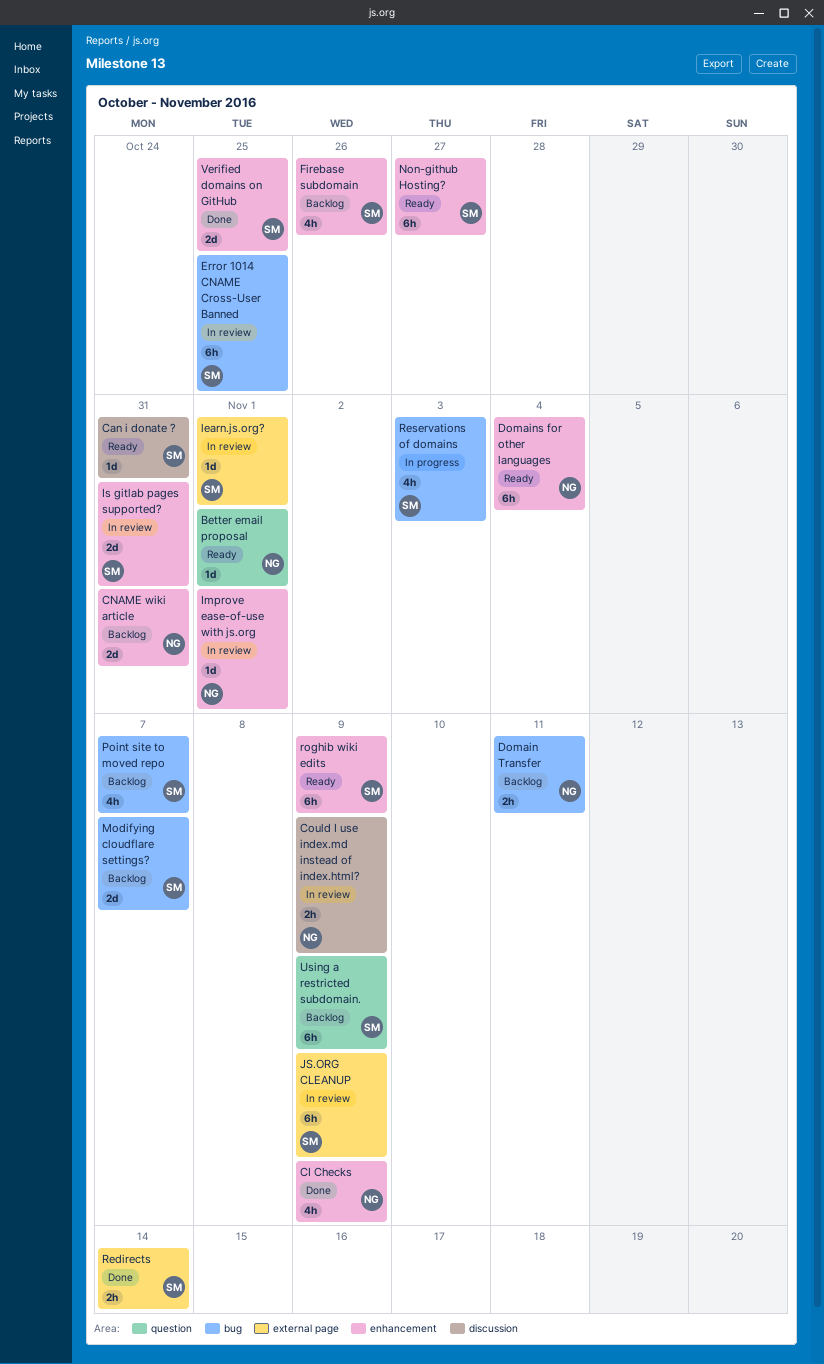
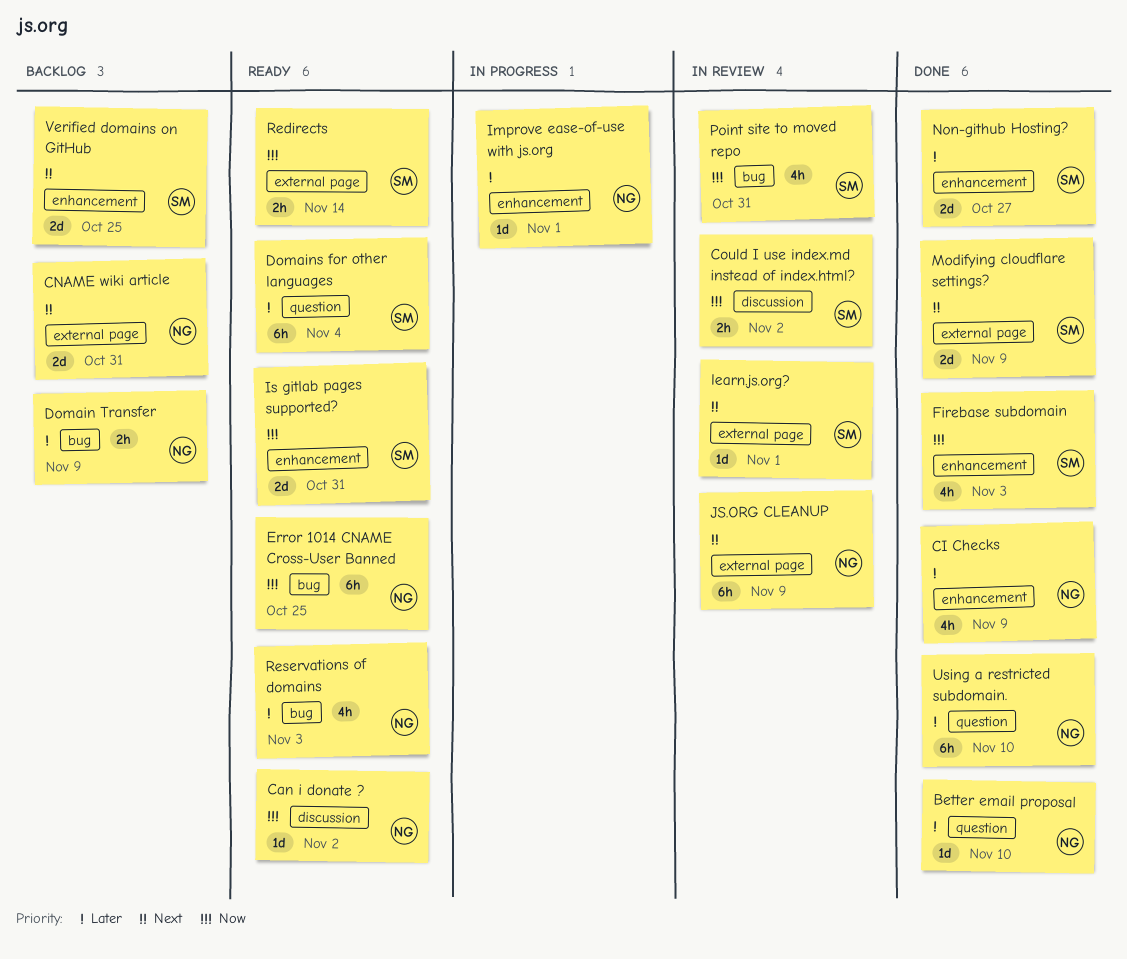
Better email proposal, status: Ready -> Done
Better email proposal, due: Nov 1 -> Nov 10
Can i donate ?, owner: SM -> NG
Can i donate ?, due: Oct 31 -> Nov 2
CNAME wiki article, label: enhancement -> external page
Could I use index.md instead of index.html?, owner: NG -> SM
Could I use index.md instead of index.html?, due: Nov 9 -> Nov 2
Domain Transfer, due: Nov 11 -> Nov 9
Domains for other languages, owner: NG -> SM
Domains for other languages, label: enhancement -> question
Error 1014 CNAME Cross-User Banned, status: In review -> Ready
Error 1014 CNAME Cross-User Banned, owner: SM -> NG
Firebase subdomain, status: Backlog -> Done
Firebase subdomain, due: Oct 26 -> Nov 3
Improve ease-of-use with js.org, status: In review -> In progress
Is gitlab pages supported?, status: In review -> Ready
JS.ORG CLEANUP, owner: SM -> NG
Modifying cloudflare settings?, status: Backlog -> Done
Modifying cloudflare settings?, label: bug -> external page
Modifying cloudflare settings?, due: Nov 7 -> Nov 9
Non-github Hosting?, status: Ready -> Done
Non-github Hosting?, estimate: 6h -> 2d
Point site to moved repo, status: Backlog -> In review
Point site to moved repo, due: Nov 7 -> Oct 31
Redirects, status: Done -> Ready
Reservations of domains, status: In progress -> Ready
Reservations of domains, owner: SM -> NG
roghib wiki edits: present -> none
Using a restricted subdomain., status: Backlog -> Done
Using a restricted subdomain., owner: SM -> NG
Using a restricted subdomain., due: Nov 9 -> Nov 10
Verified domains on GitHub, status: Done -> Backlog

